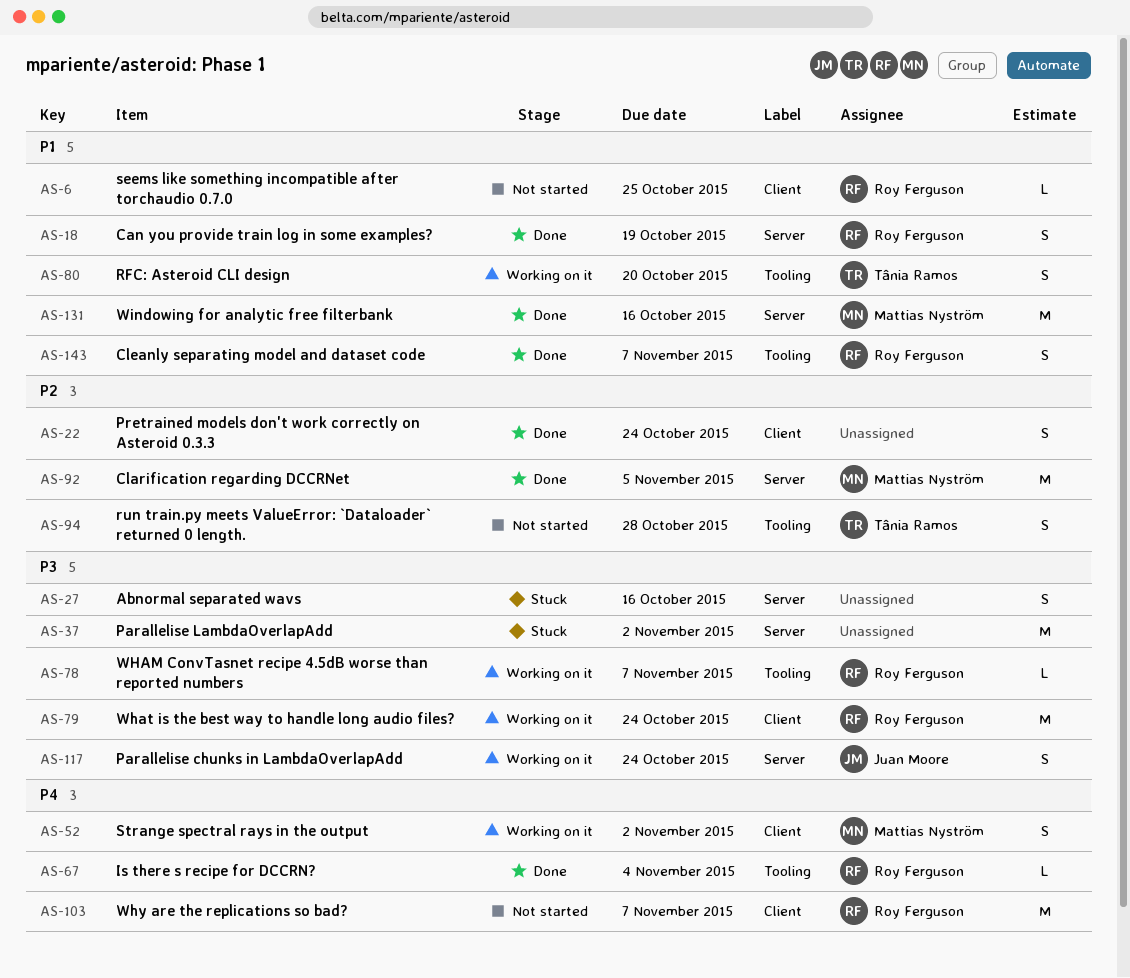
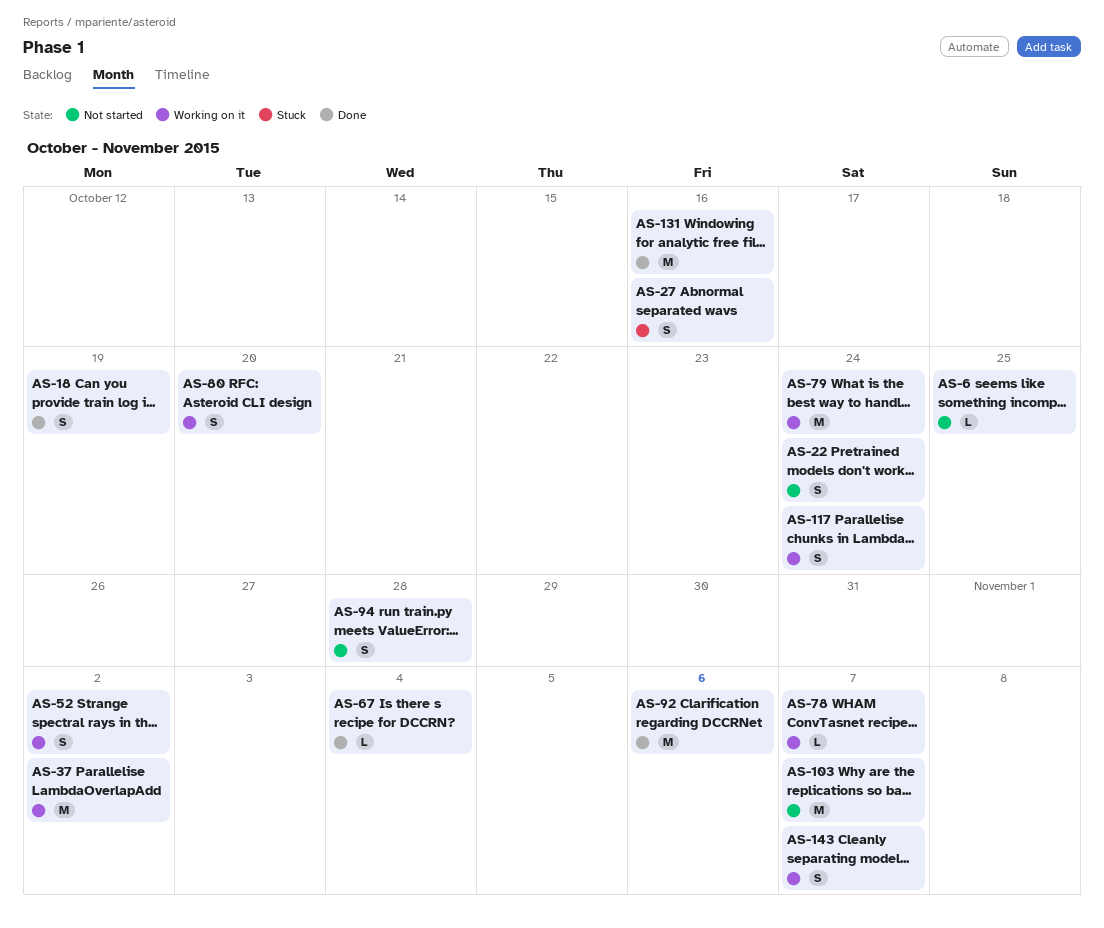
AS-22, status: Done -> Not started
AS-37, status: Stuck -> Working on it
AS-92, due: Nov 5 -> Nov 6
AS-143, status: Done -> Working on it

